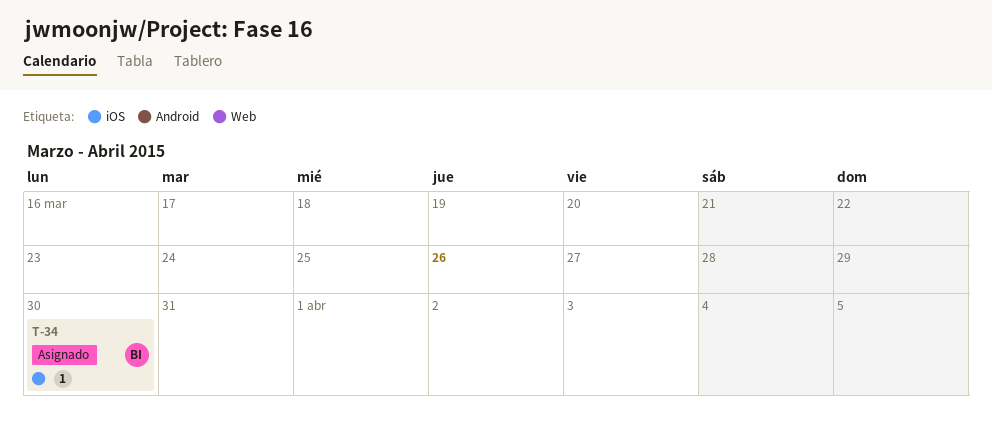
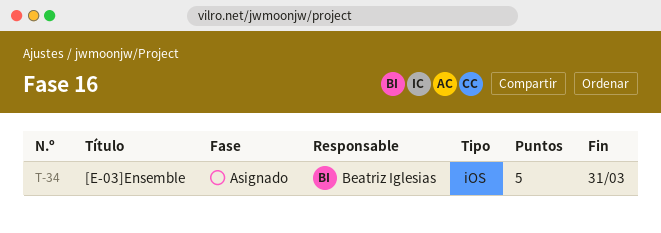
T-34, estimate: 1 -> 5
T-34, due: Mar 30 -> Mar 31

